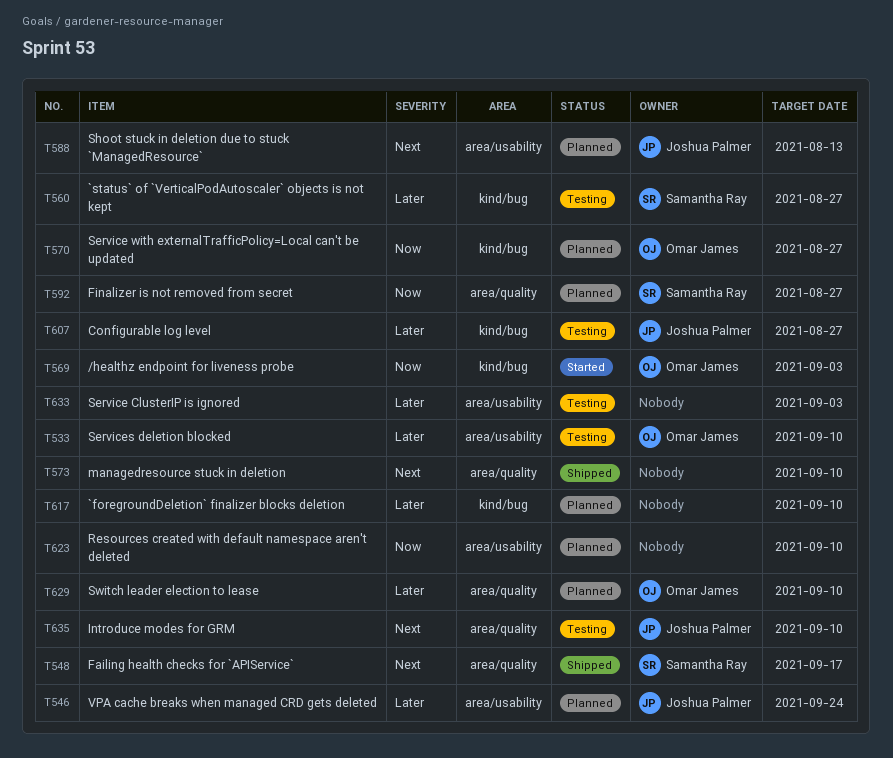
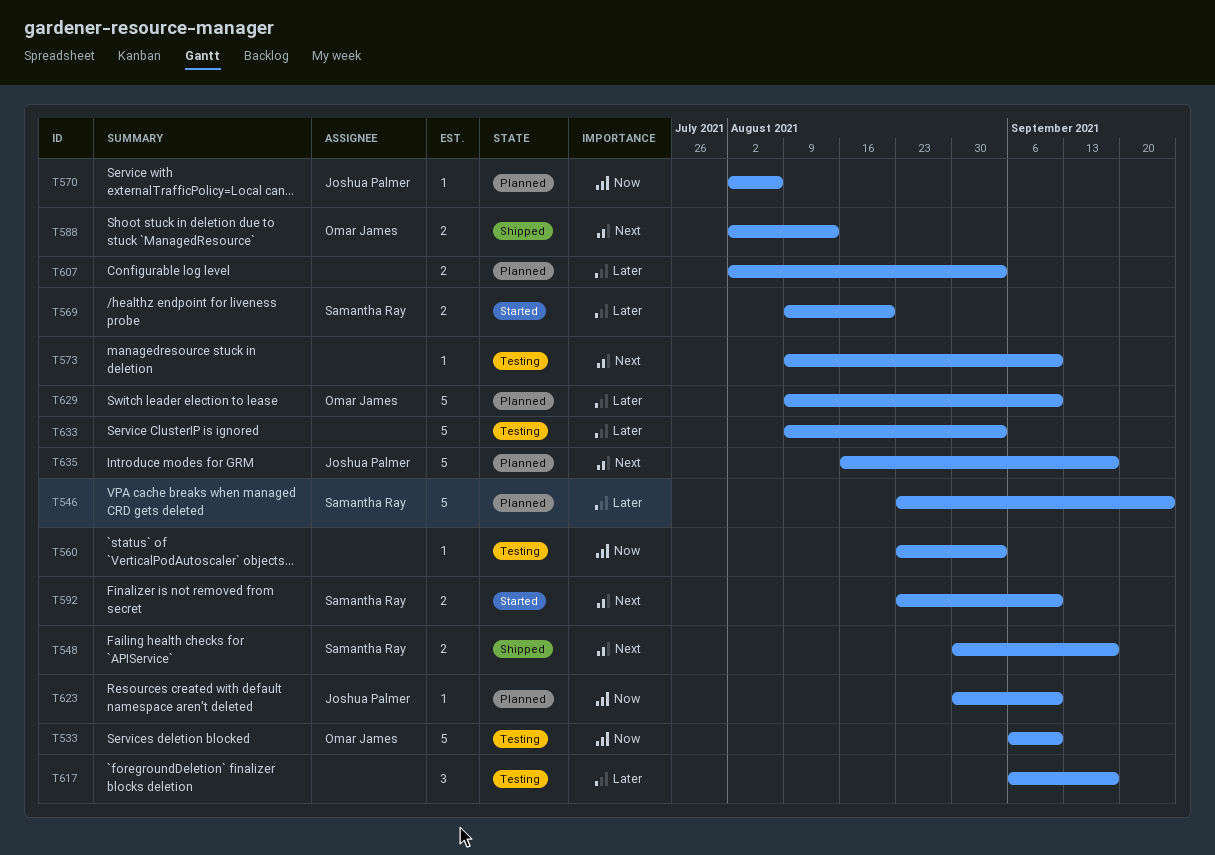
T533, priority: Later -> Now
T546, owner: Joshua Palmer -> Samantha Ray
T560, owner: Samantha Ray -> none
T560, priority: Later -> Now
T560, due: Aug 27 -> Sep 3
T569, owner: Omar James -> Samantha Ray
T569, priority: Now -> Later
T569, due: Sep 3 -> Aug 20
T570, owner: Omar James -> Joshua Palmer
T570, due: Aug 27 -> Aug 6
T573, status: Shipped -> Testing
T588, status: Planned -> Shipped
T588, owner: Joshua Palmer -> Omar James
T592, status: Planned -> Started
T592, priority: Now -> Next
T592, due: Aug 27 -> Sep 10
T607, status: Testing -> Planned
T607, owner: Joshua Palmer -> none
T607, due: Aug 27 -> Sep 3
T617, status: Planned -> Testing
T617, due: Sep 10 -> Sep 17
T623, owner: none -> Joshua Palmer
T635, status: Testing -> Planned
T635, due: Sep 10 -> Sep 17

